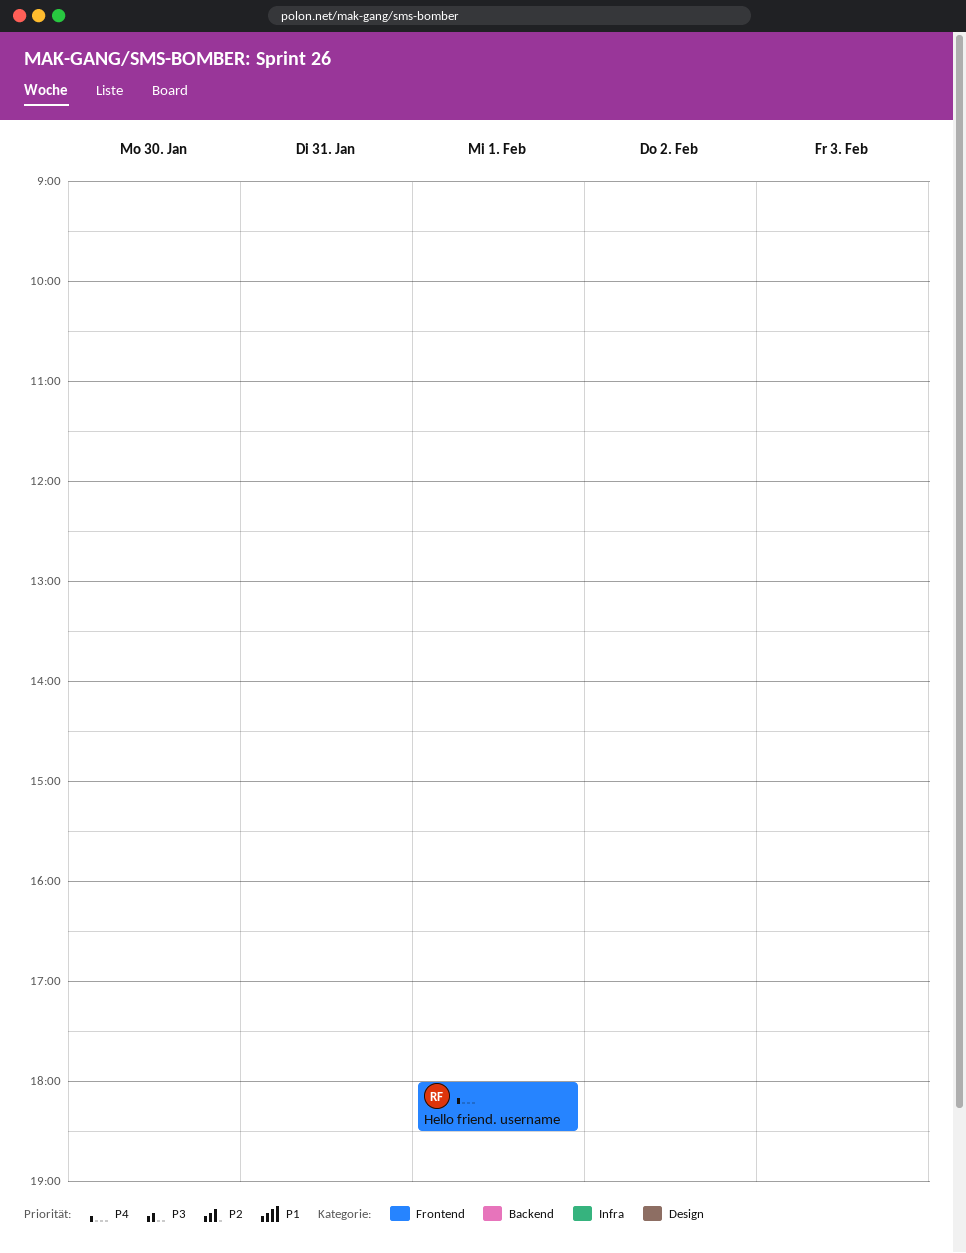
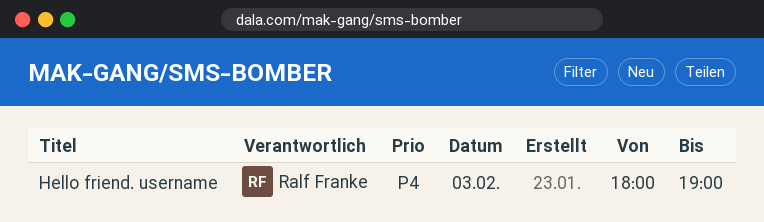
Hello friend. username, day: Feb 1 -> Feb 3
Hello friend. username, ends: 18:30 -> 19:00

